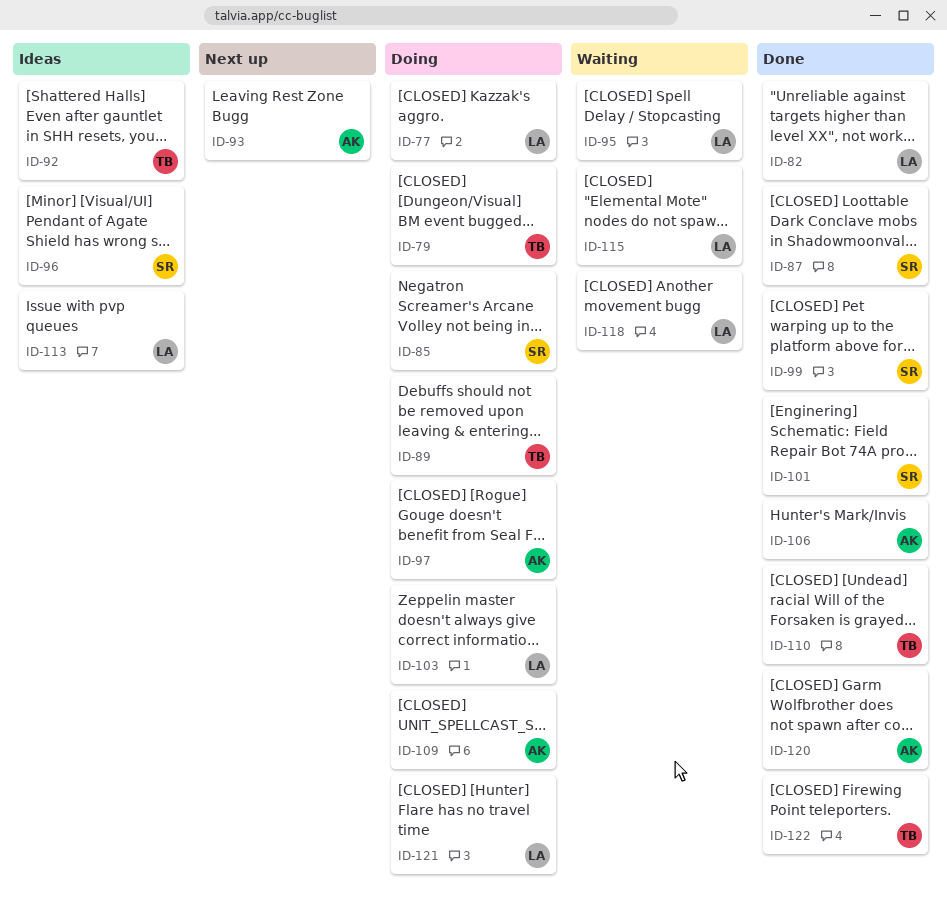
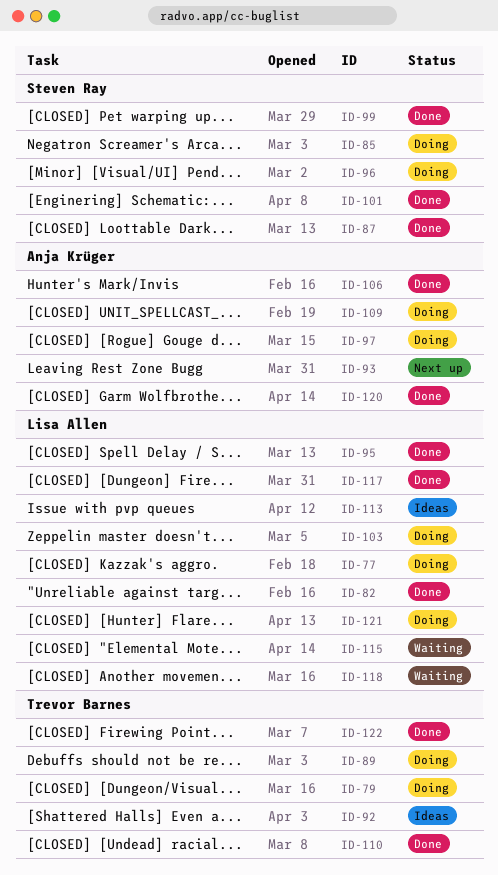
ID-95, status: Waiting -> Done
ID-96, status: Ideas -> Doing
ID-117: none -> present

